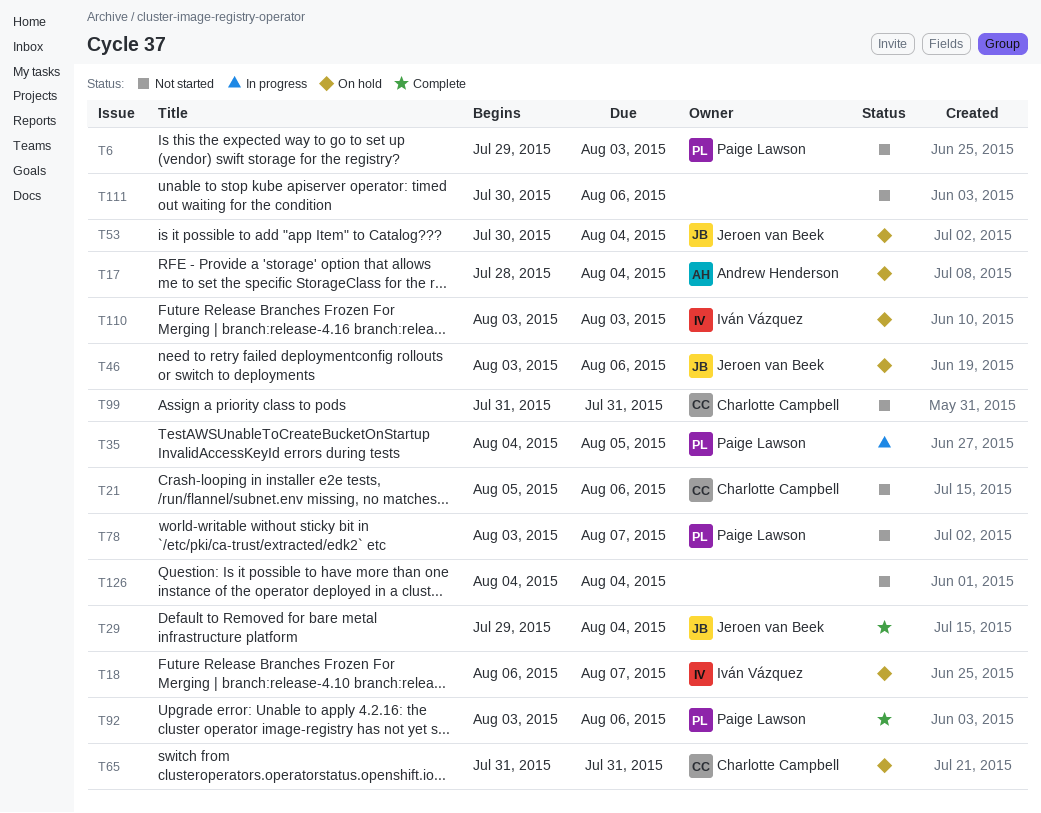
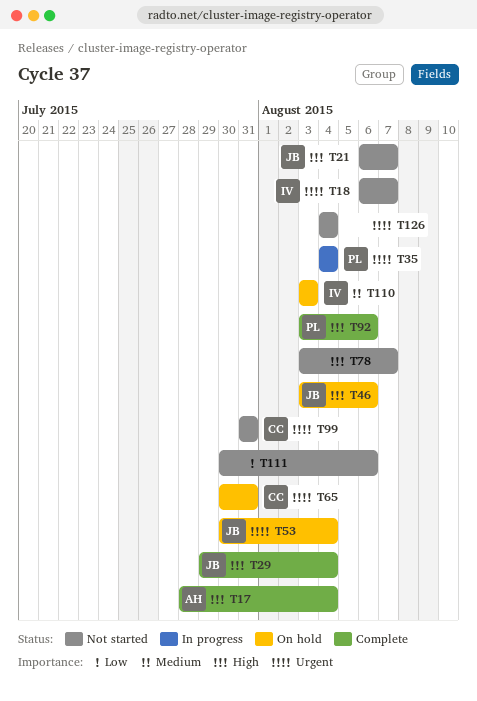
T6: present -> none
T17, status: On hold -> Complete
T18, status: On hold -> Not started
T21, owner: Charlotte Campbell -> Jeroen van Beek
T21, start: Aug 5 -> Aug 6
T21, due: Aug 6 -> Aug 7
T35, due: Aug 5 -> Aug 4
T65, start: Jul 31 -> Jul 30
T78, owner: Paige Lawson -> none

